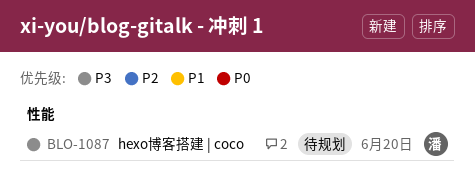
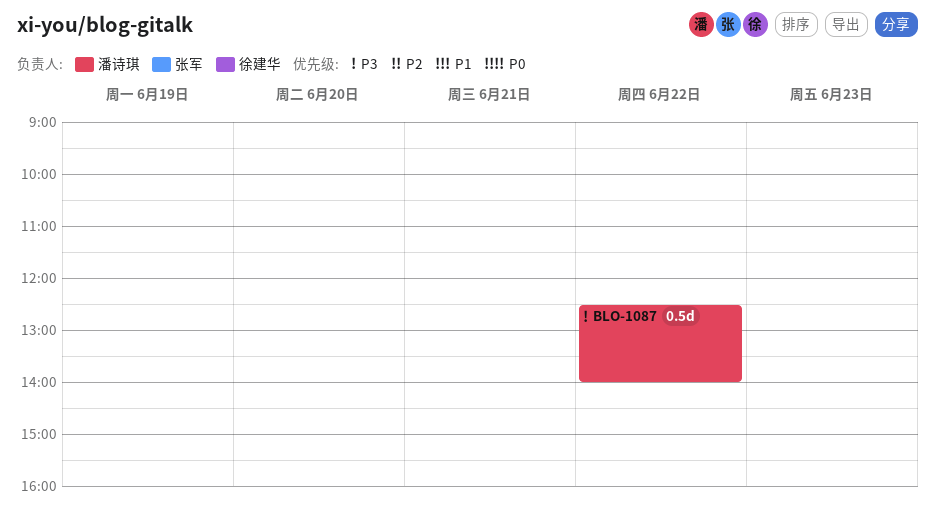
BLO-1087, day: Jun 20 -> Jun 22

